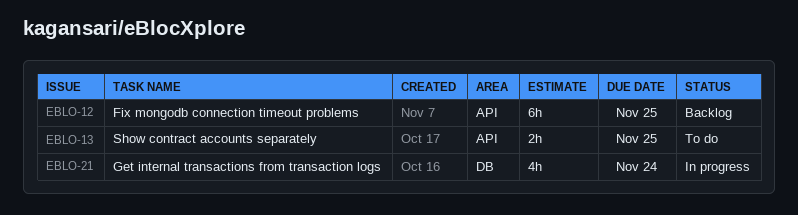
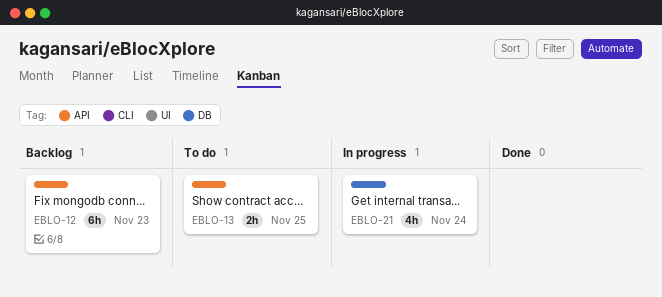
EBLO-12, due: Nov 25 -> Nov 23

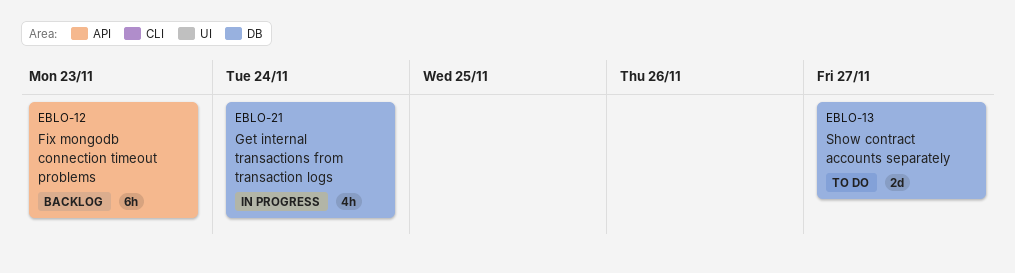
EBLO-13, label: API -> DB
EBLO-13, estimate: 2h -> 2d
EBLO-13, due: Nov 25 -> Nov 27

